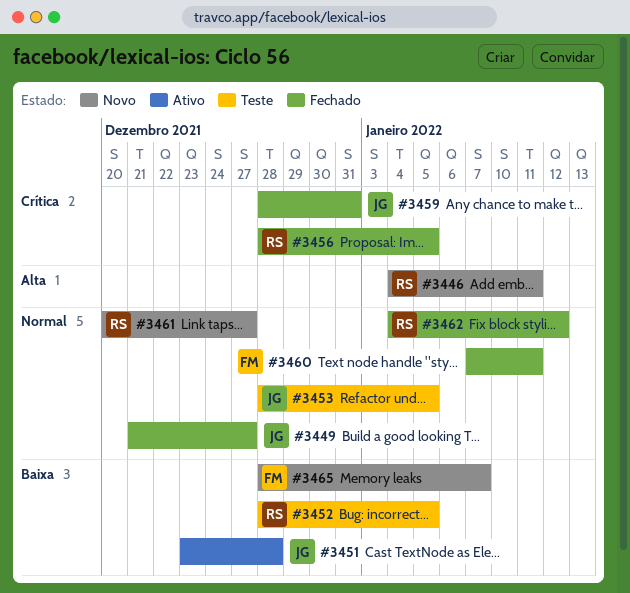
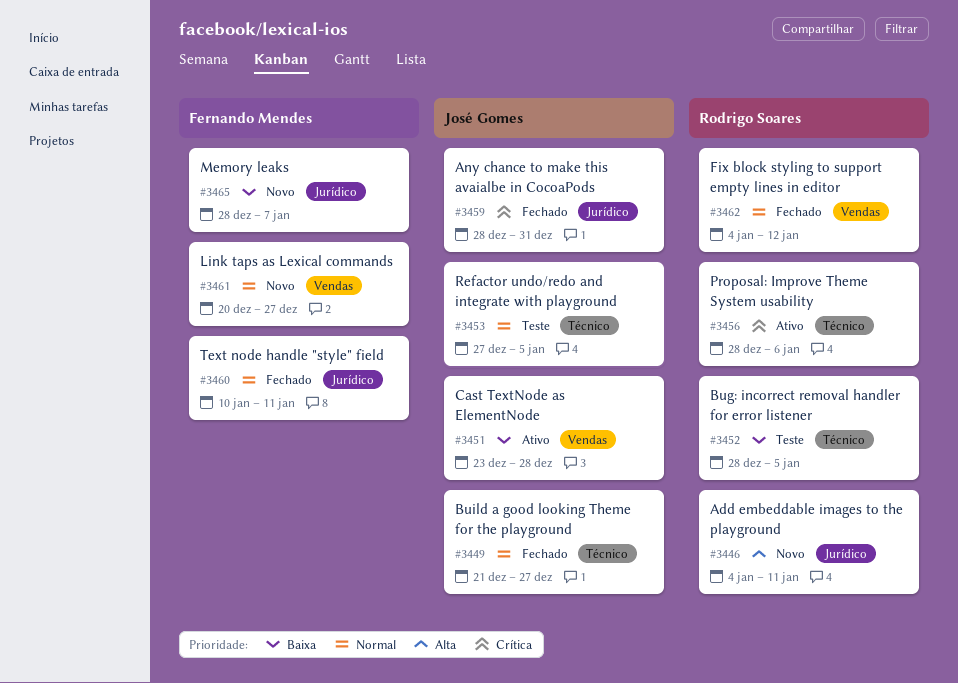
#3453, start: Dec 28 -> Dec 27
#3456, status: Fechado -> Ativo
#3456, due: Jan 5 -> Jan 6
#3460, start: Jan 7 -> Jan 10
#3461, owner: Rodrigo Soares -> Fernando Mendes

